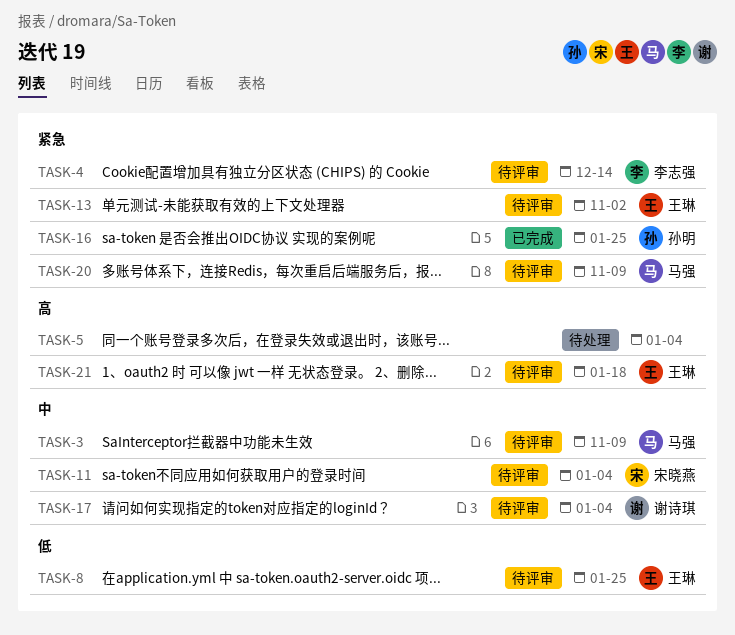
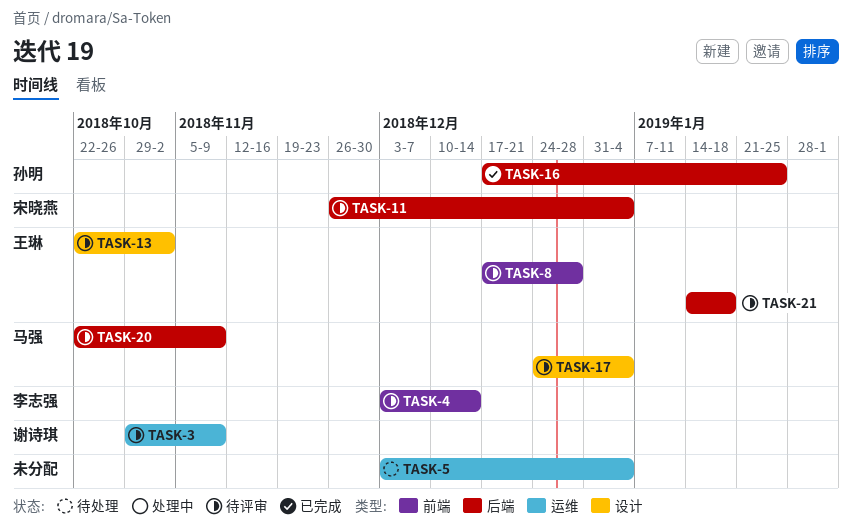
TASK-3, owner: 马强 -> 谢诗琪
TASK-8, due: Jan 25 -> Dec 28
TASK-17, owner: 谢诗琪 -> 马强

